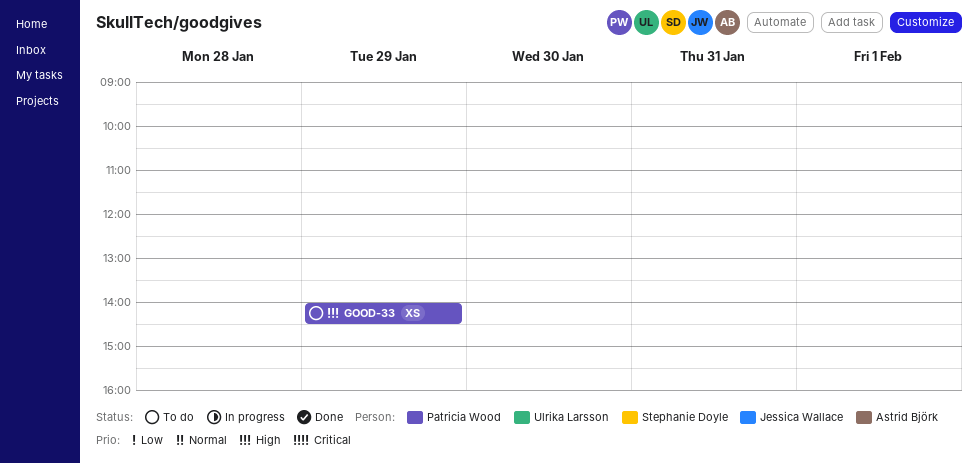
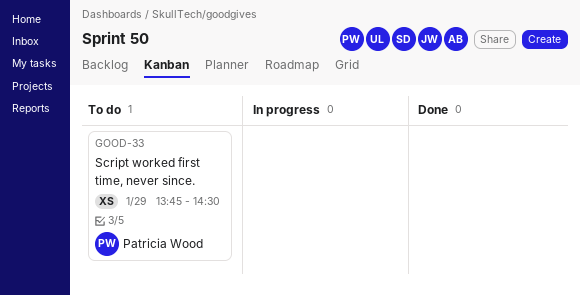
GOOD-33, begins: 14:00 -> 13:45

